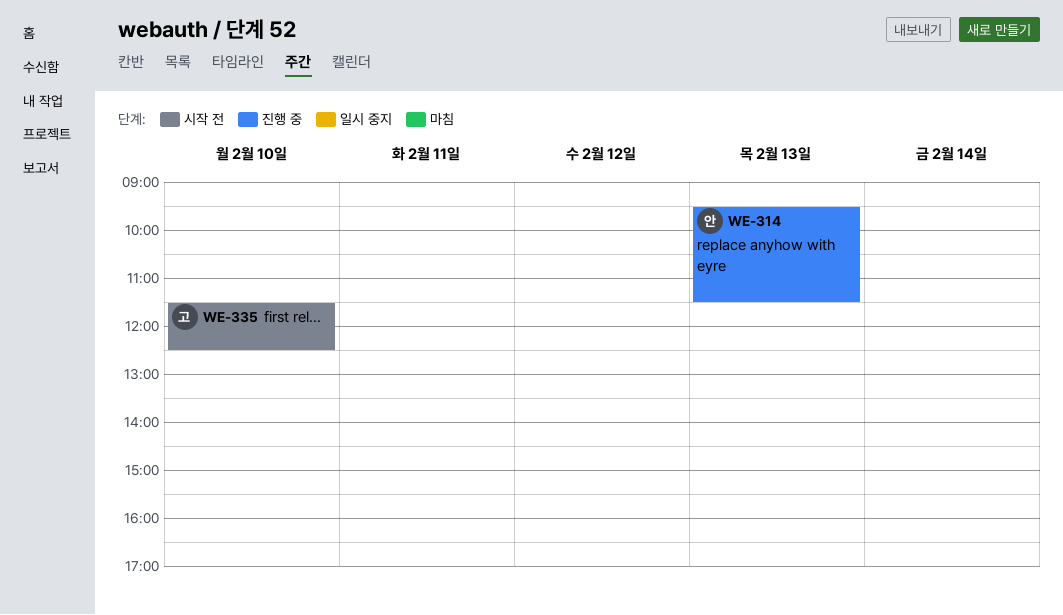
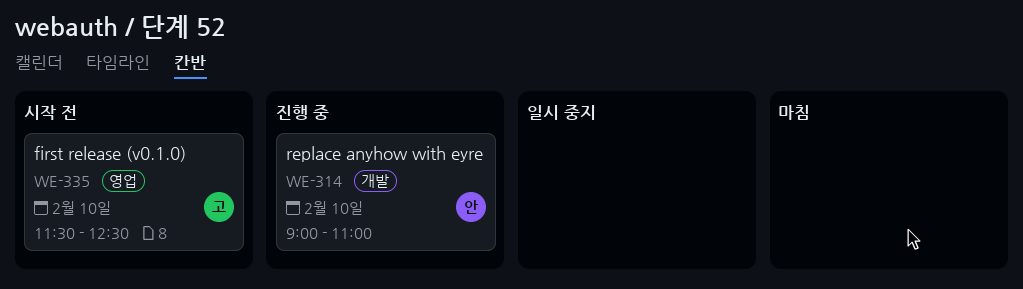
WE-314, day: Feb 13 -> Feb 10
WE-314, begins: 09:30 -> 09:00
WE-314, ends: 11:30 -> 11:00

